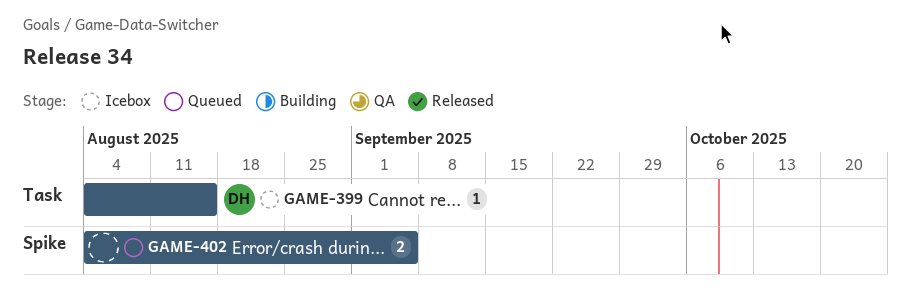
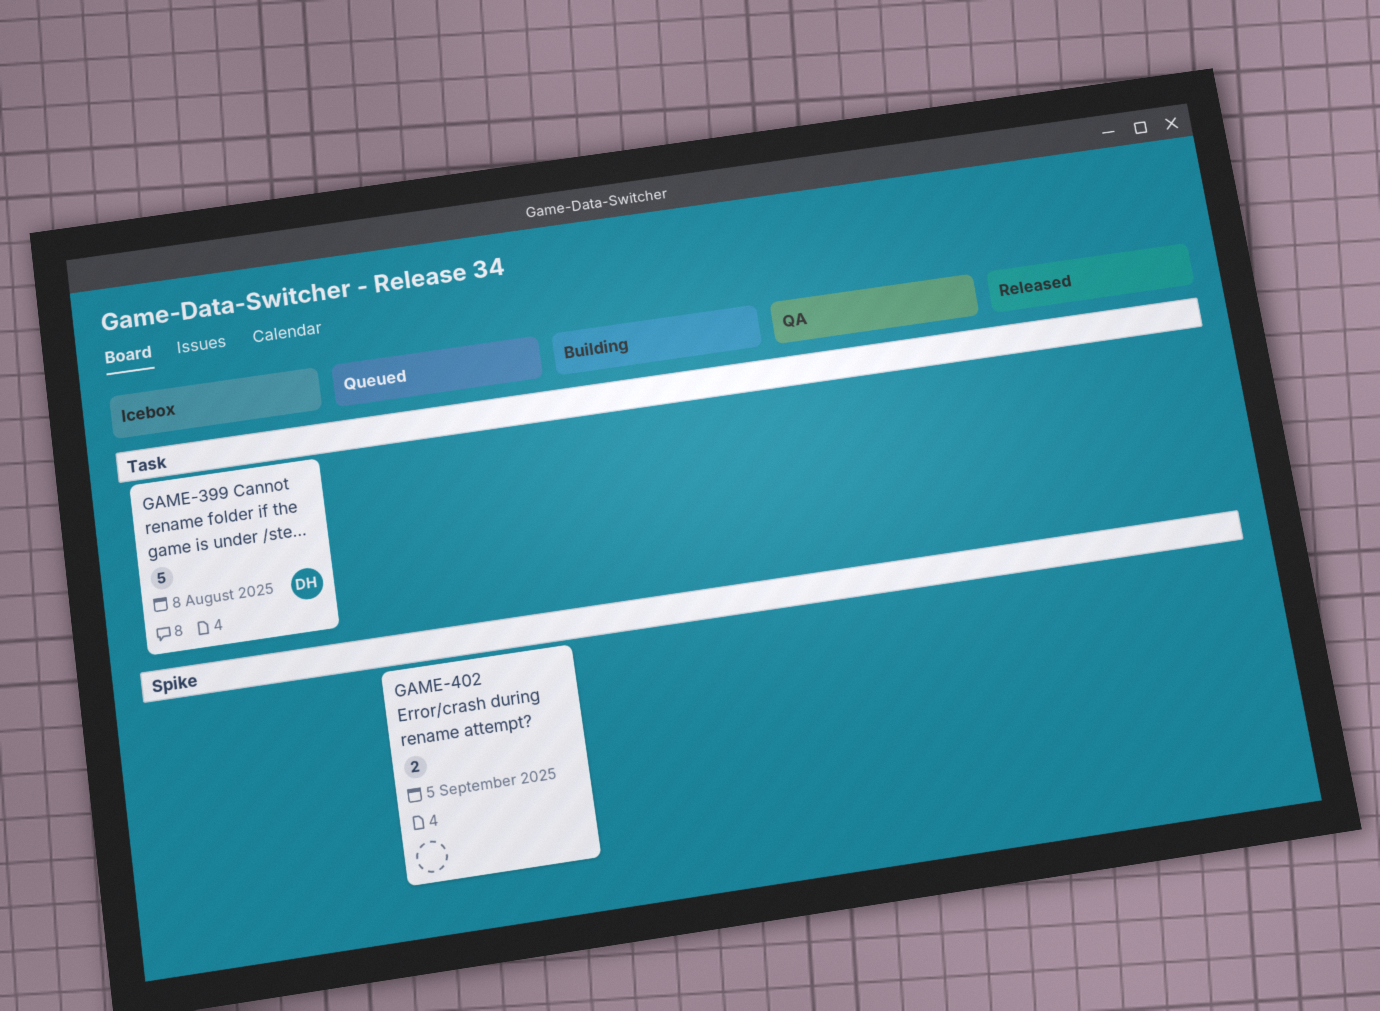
GAME-399, estimate: 1 -> 5
GAME-399, due: Aug 15 -> Aug 8

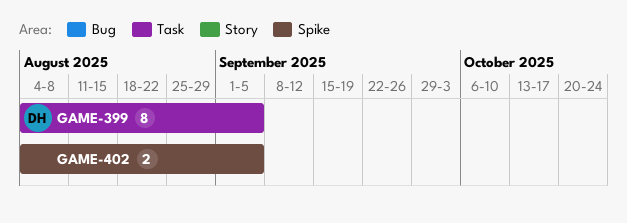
GAME-399, estimate: 5 -> 8
GAME-399, due: Aug 8 -> Sep 5

